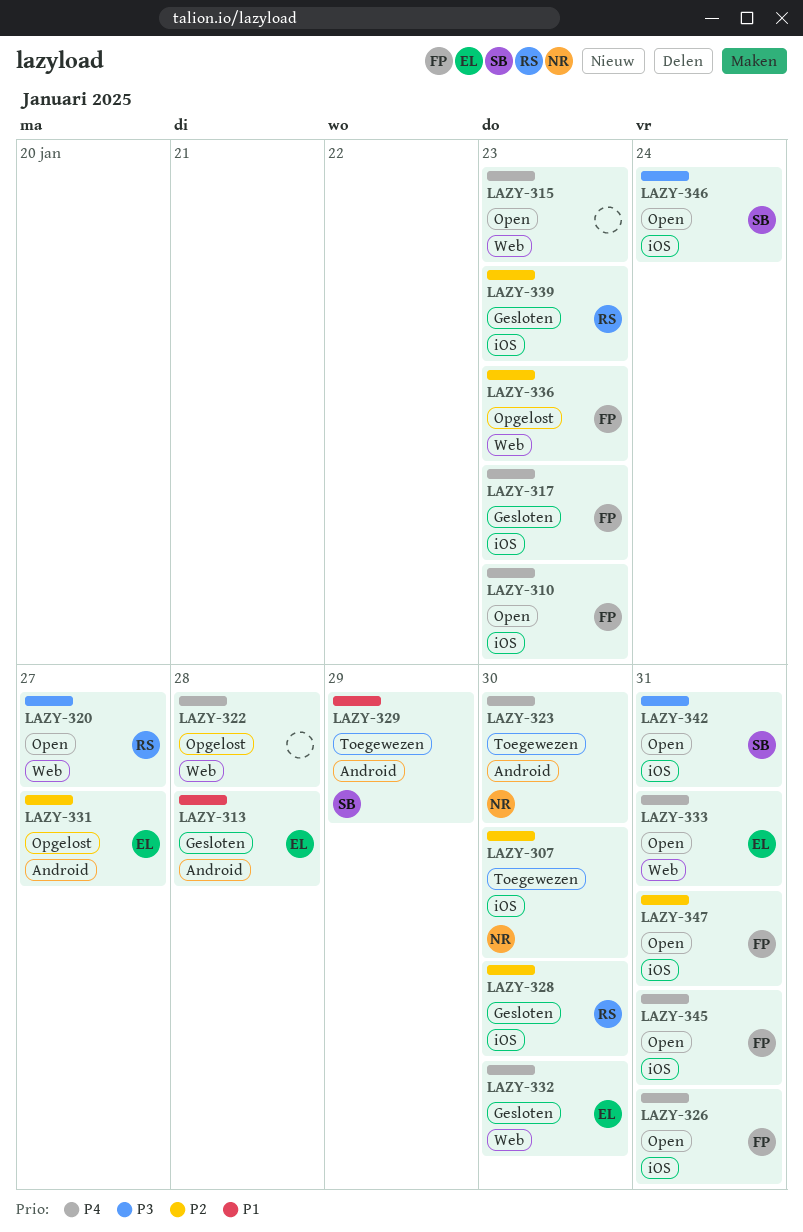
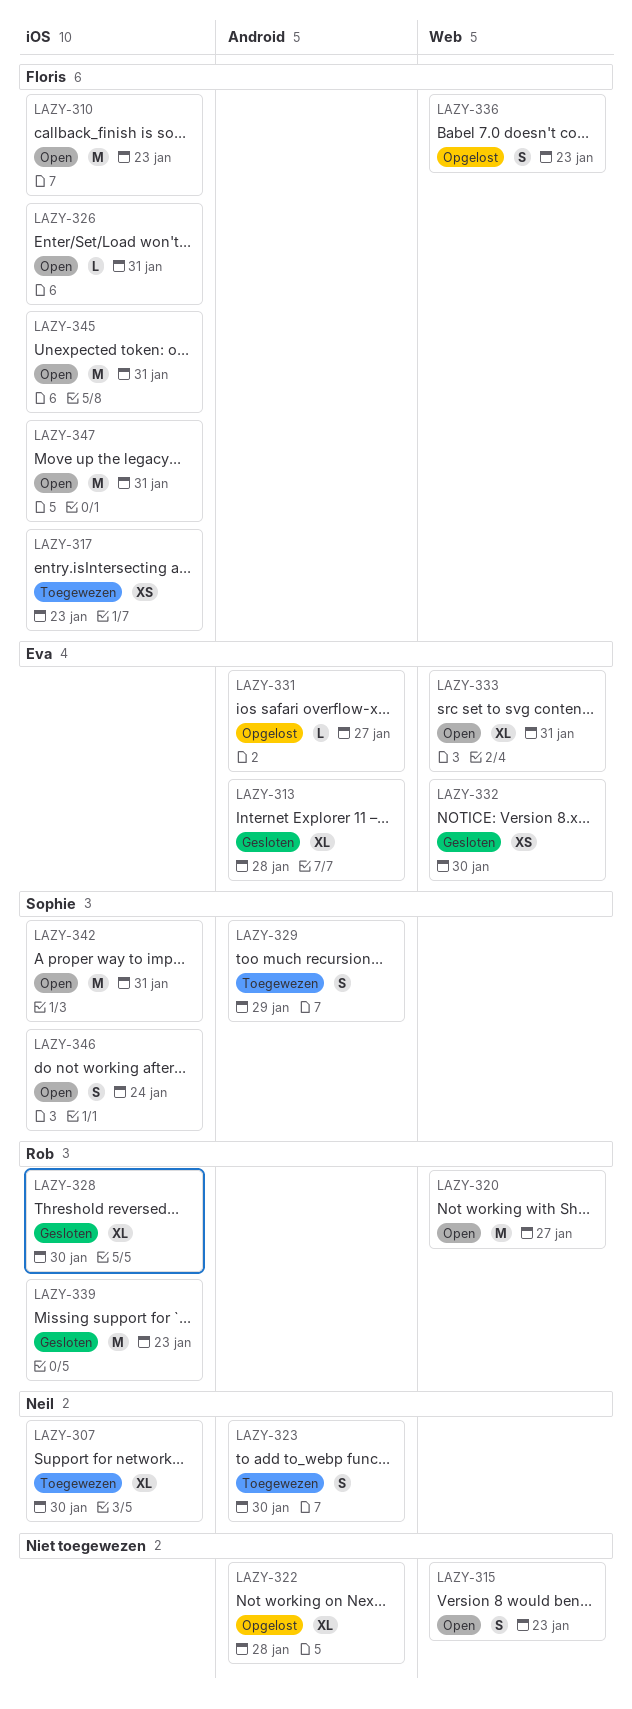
LAZY-317, status: Gesloten -> Toegewezen
LAZY-322, label: Web -> Android

